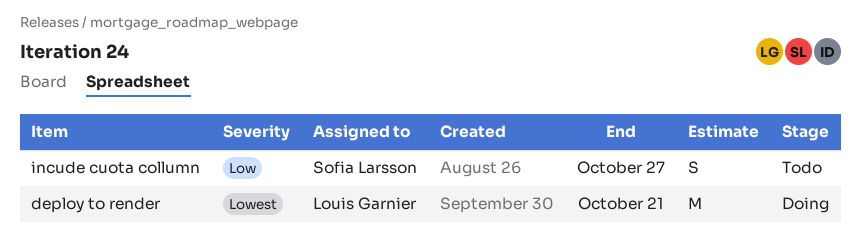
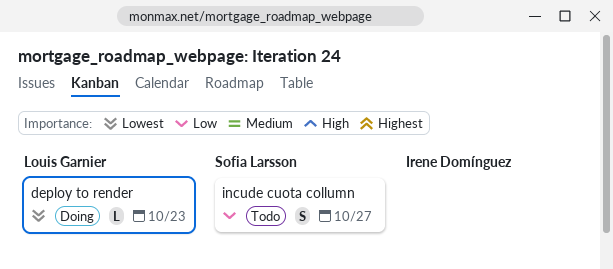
deploy to render, estimate: M -> L
deploy to render, due: Oct 21 -> Oct 23

